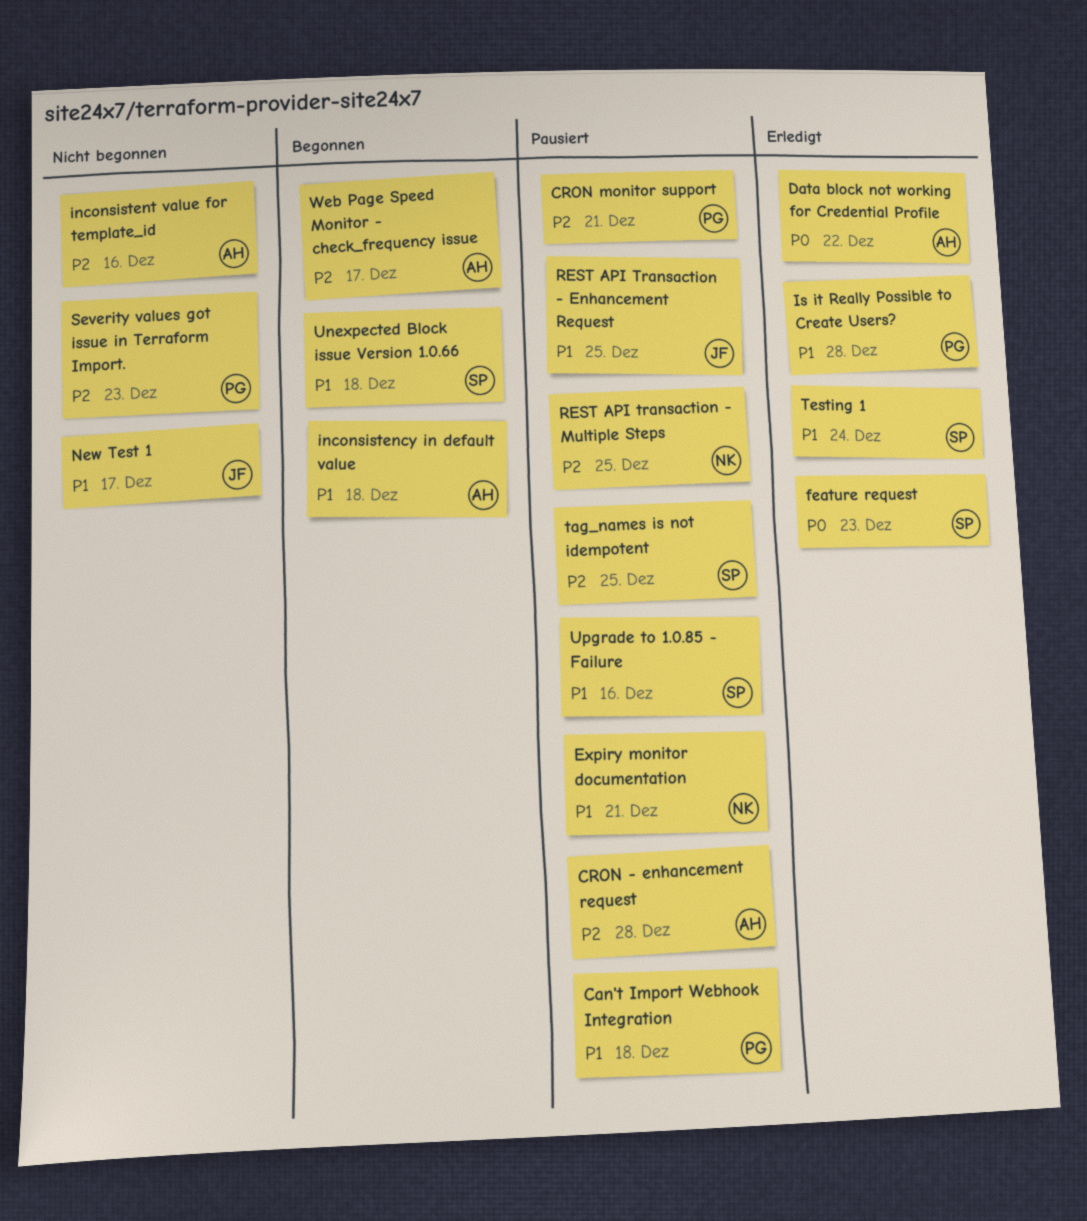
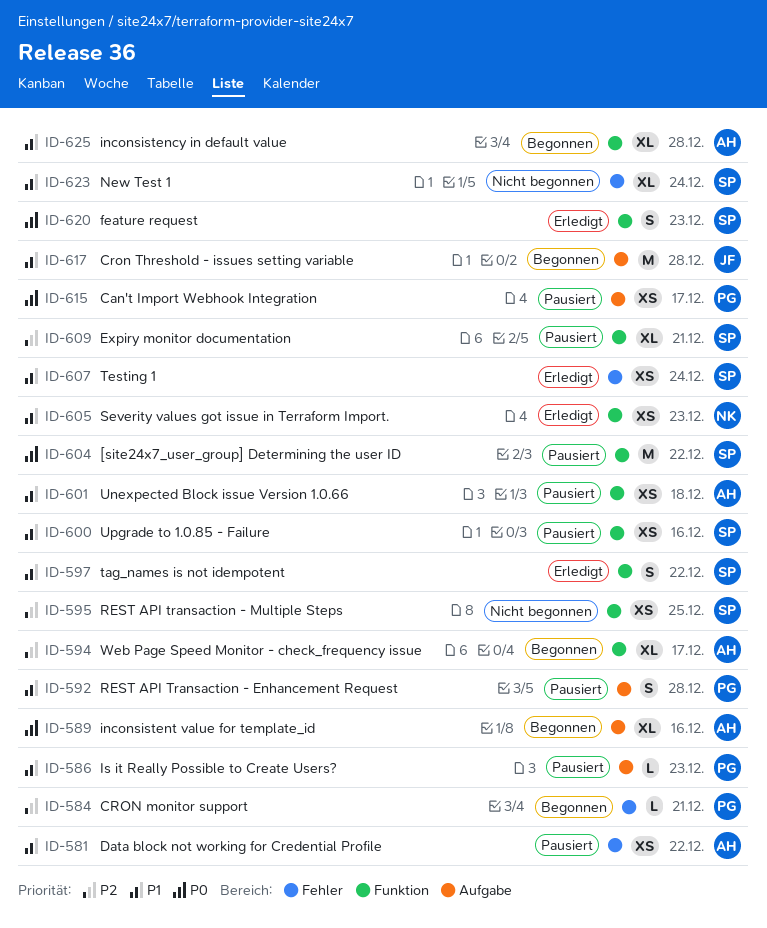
[site24x7_user_group] Determining the user ID: none -> present
Can't Import Webhook Integration, priority: P1 -> P0
Can't Import Webhook Integration, due: Dec 18 -> Dec 17
CRON - enhancement request: present -> none
CRON monitor support, status: Pausiert -> Begonnen
Cron Threshold - issues setting variable: none -> present
Data block not working for Credential Profile, status: Erledigt -> Pausiert
Data block not working for Credential Profile, priority: P0 -> P1
Expiry monitor documentation, owner: NK -> SP
Expiry monitor documentation, priority: P1 -> P2
inconsistency in default value, due: Dec 18 -> Dec 28
inconsistent value for template_id, status: Nicht begonnen -> Begonnen
inconsistent value for template_id, priority: P2 -> P0
Is it Really Possible to Create Users?, status: Erledigt -> Pausiert
Is it Really Possible to Create Users?, due: Dec 28 -> Dec 23
New Test 1, owner: JF -> SP
New Test 1, due: Dec 17 -> Dec 24
REST API Transaction - Enhancement Request, owner: JF -> PG
REST API Transaction - Enhancement Request, due: Dec 25 -> Dec 28
REST API transaction - Multiple Steps, status: Pausiert -> Nicht begonnen
REST API transaction - Multiple Steps, owner: NK -> SP
Severity values got issue in Terraform Import., status: Nicht begonnen -> Erledigt
Severity values got issue in Terraform Import., owner: PG -> NK
Severity values got issue in Terraform Import., priority: P2 -> P1
tag_names is not idempotent, status: Pausiert -> Erledigt
tag_names is not idempotent, priority: P2 -> P1
tag_names is not idempotent, due: Dec 25 -> Dec 22
Unexpected Block issue Version 1.0.66, status: Begonnen -> Pausiert
Unexpected Block issue Version 1.0.66, owner: SP -> AH

